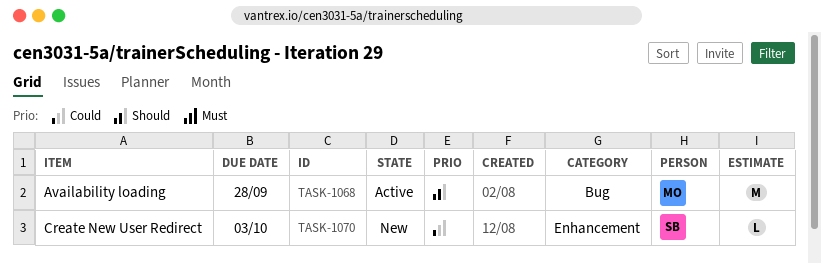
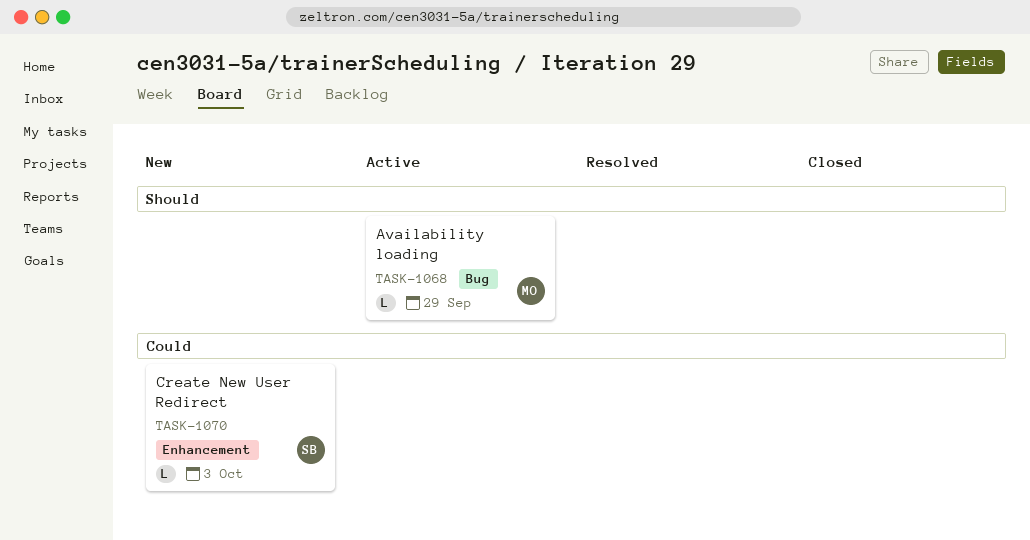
TASK-1068, estimate: M -> L
TASK-1068, due: Sep 28 -> Sep 29

